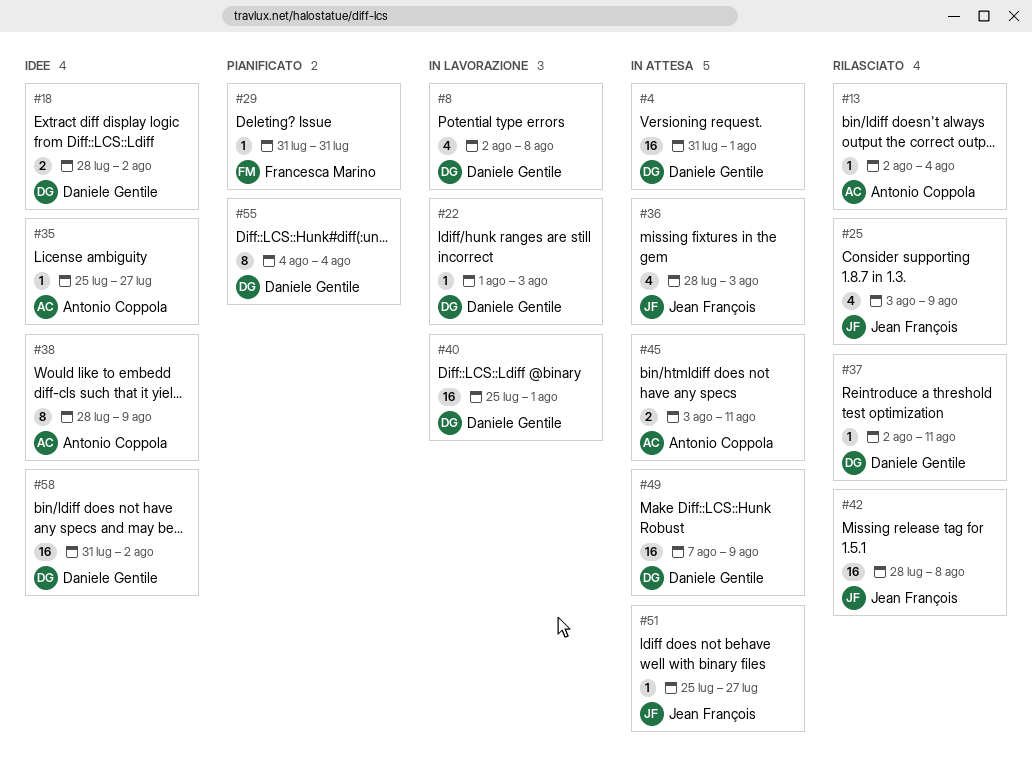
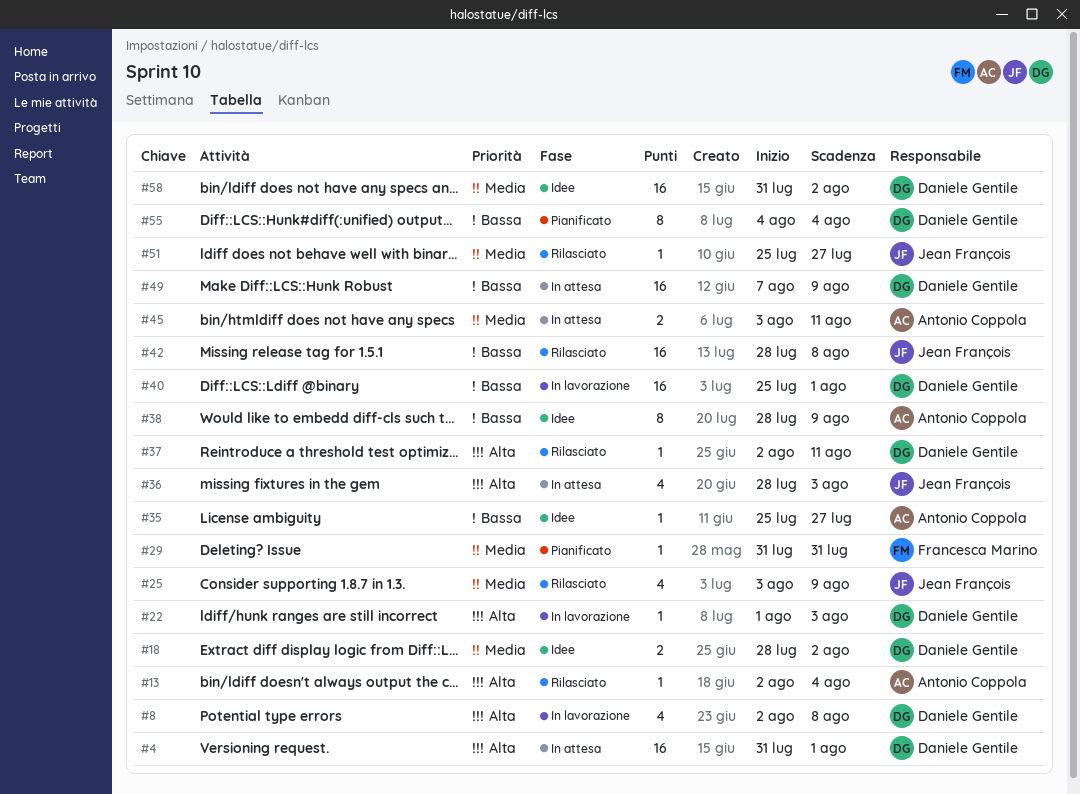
#51, status: In attesa -> Rilasciato

